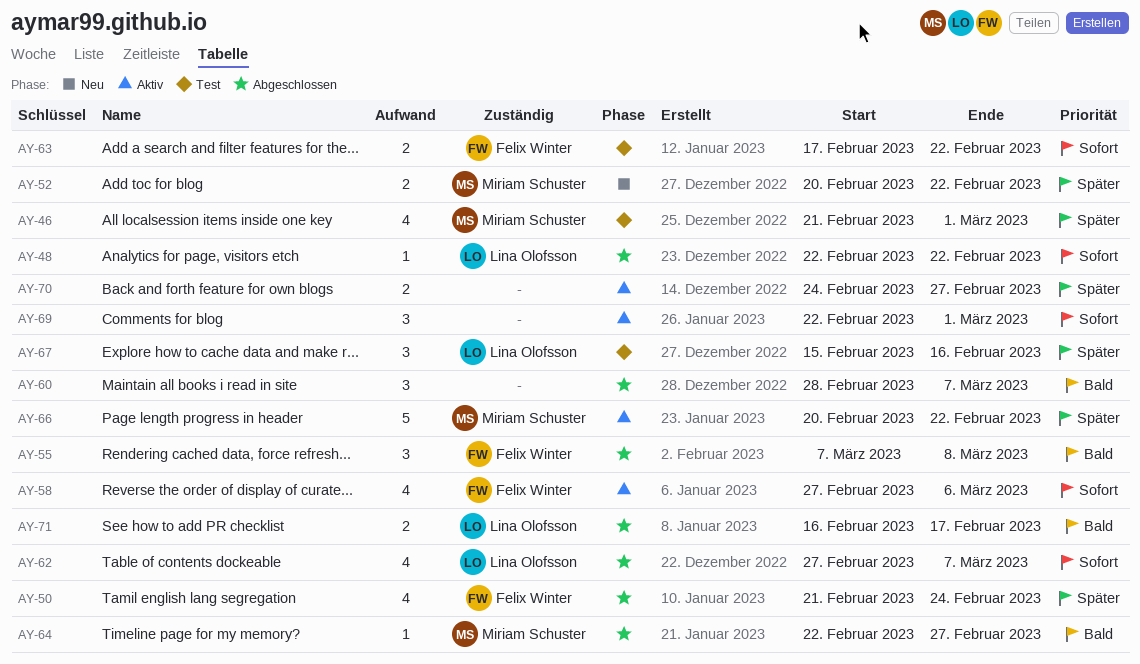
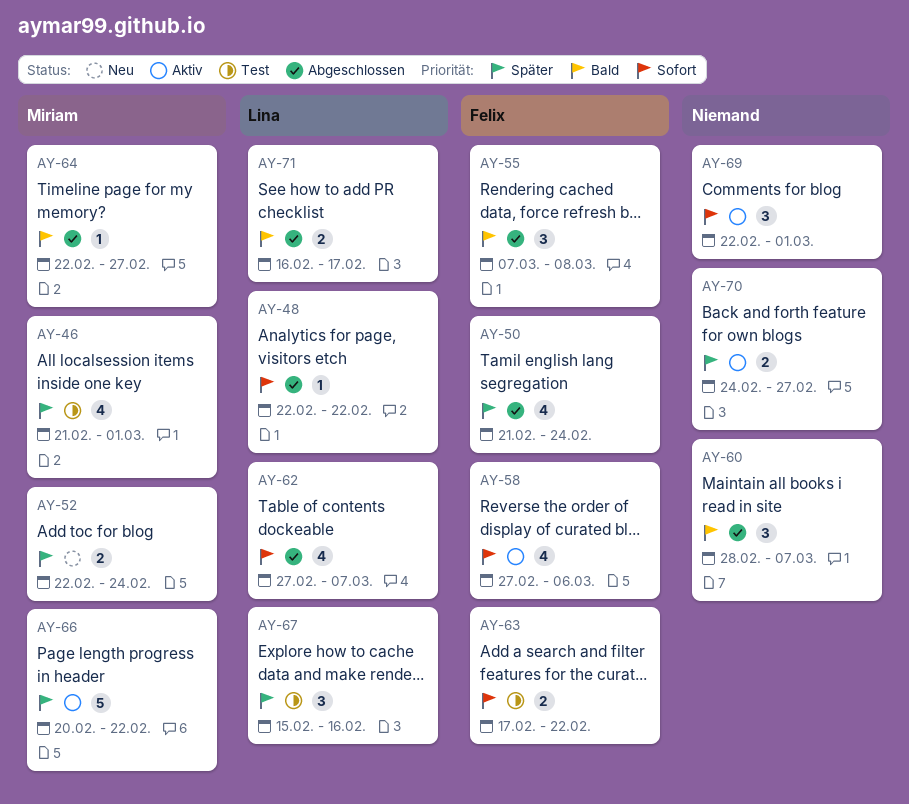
AY-52, start: Feb 20 -> Feb 22
AY-52, due: Feb 22 -> Feb 24

